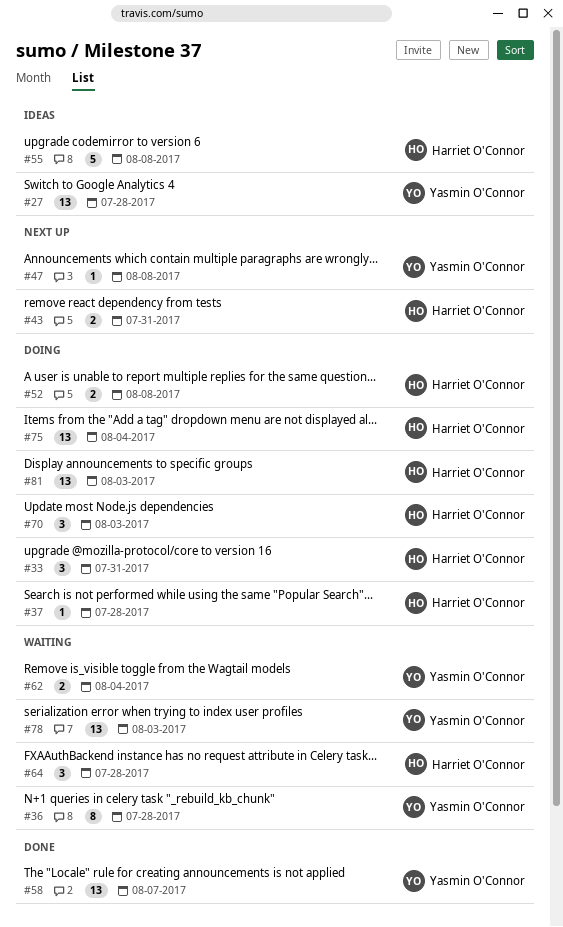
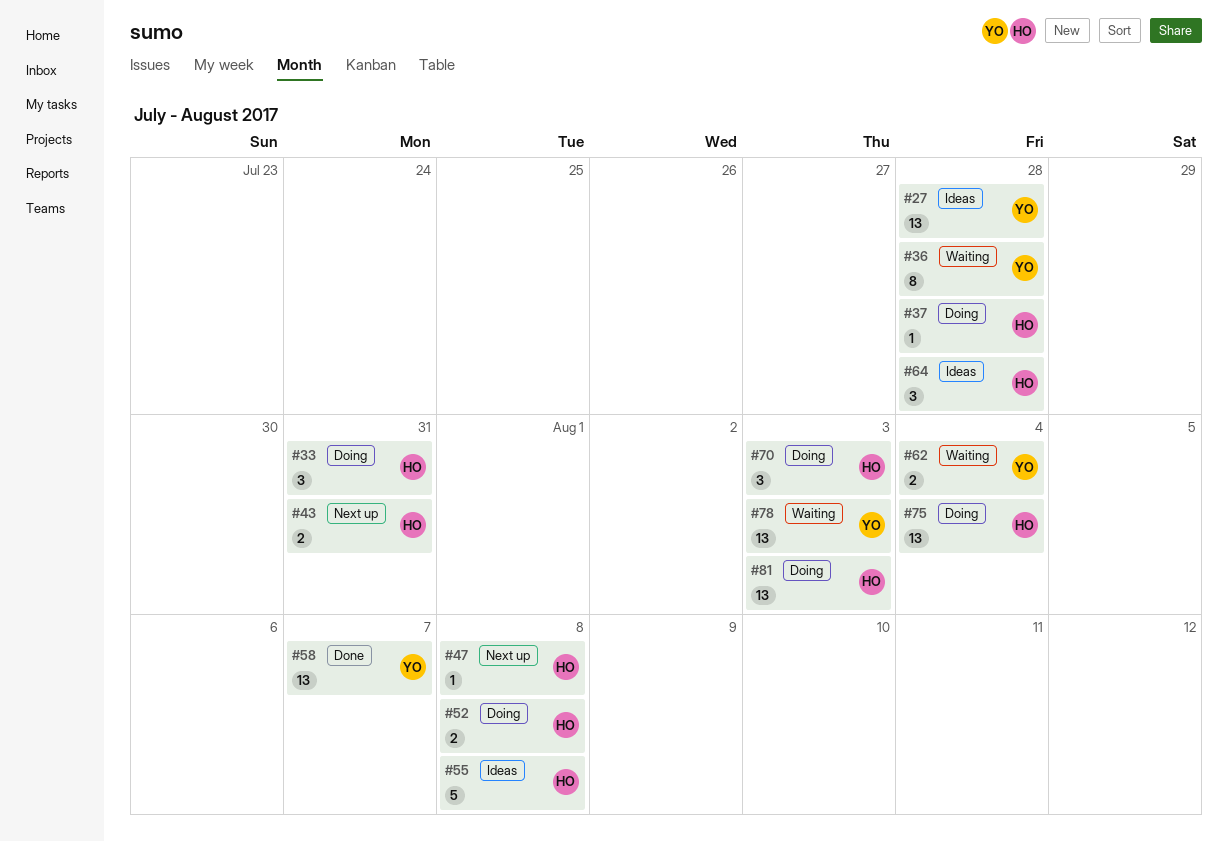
#47, owner: Yasmin O'Connor -> Harriet O'Connor
#64, status: Waiting -> Ideas

